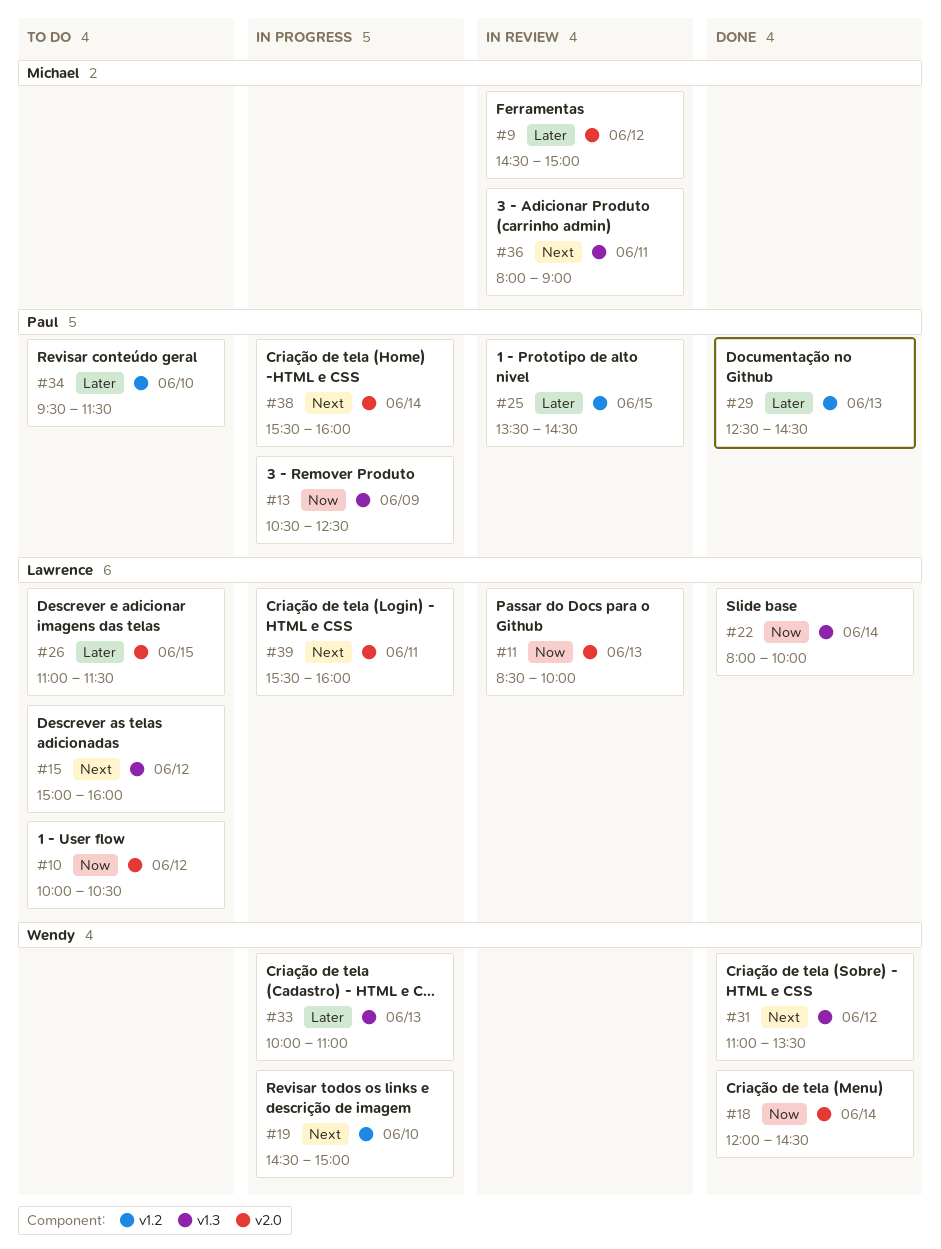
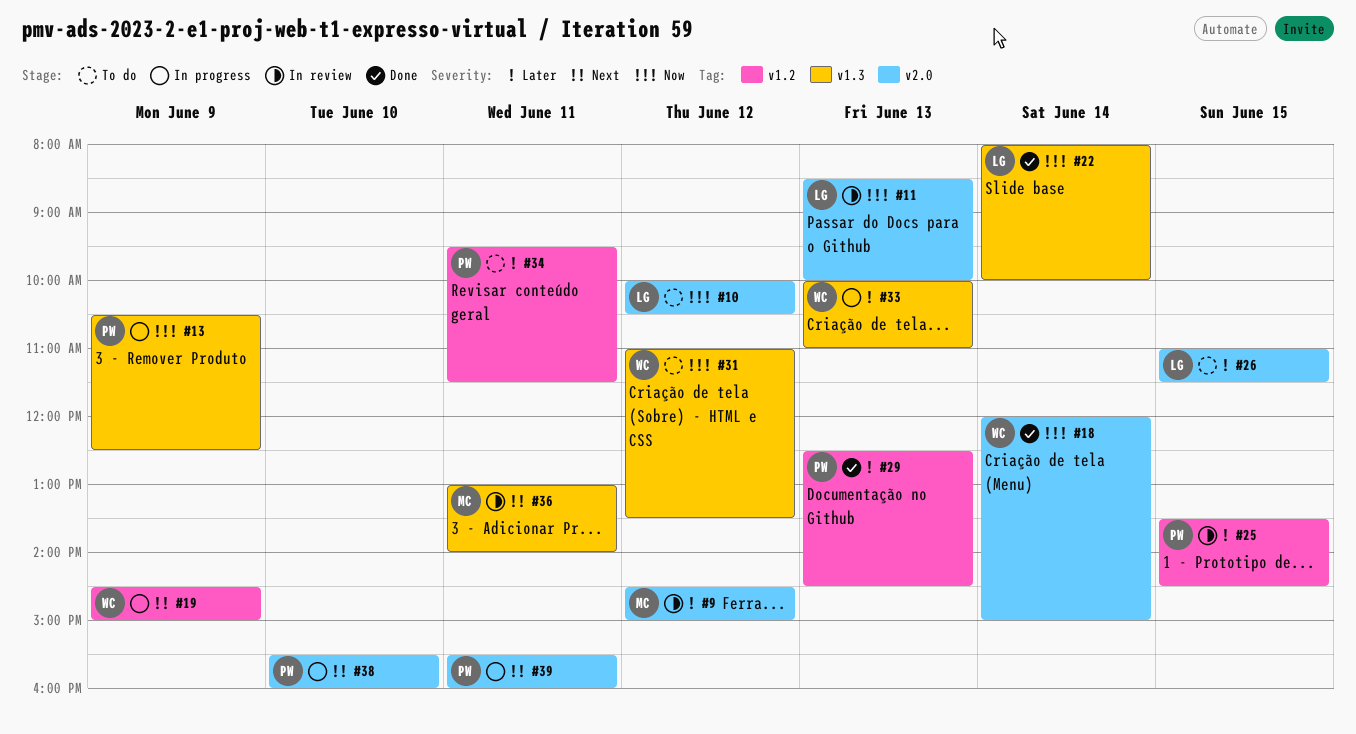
#15: present -> none
#18, ends: 14:30 -> 15:00
#19, day: Jun 10 -> Jun 9
#31, status: Done -> To do
#31, priority: Next -> Now
#34, day: Jun 10 -> Jun 11
#36, begins: 08:00 -> 13:00
#36, ends: 09:00 -> 14:00
#38, day: Jun 14 -> Jun 10
#39, owner: Lawrence -> Paul

